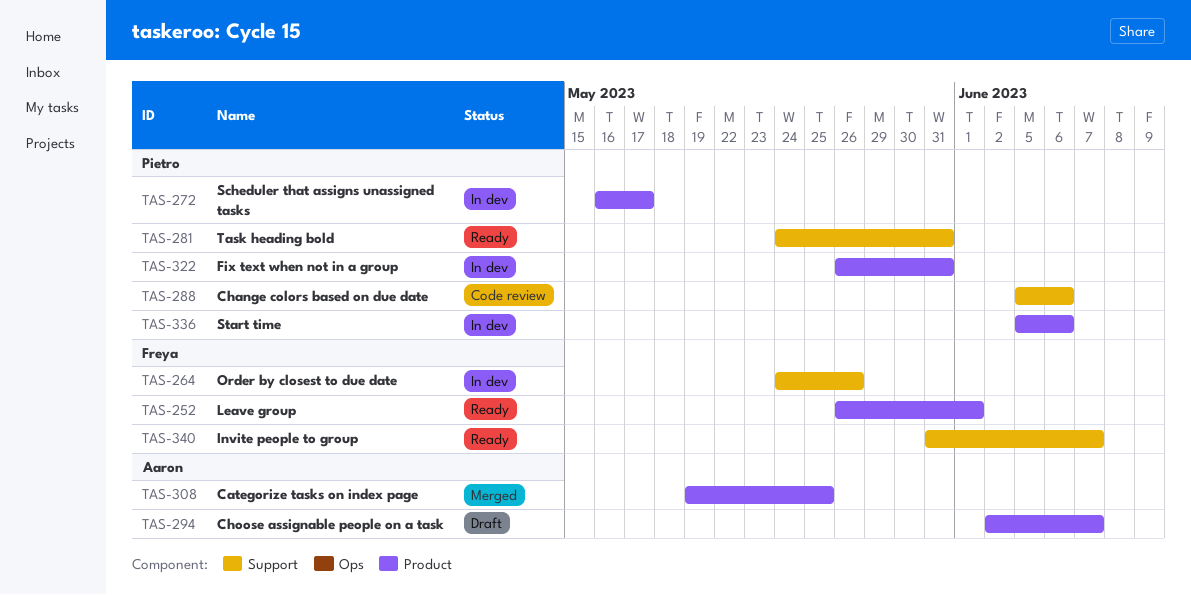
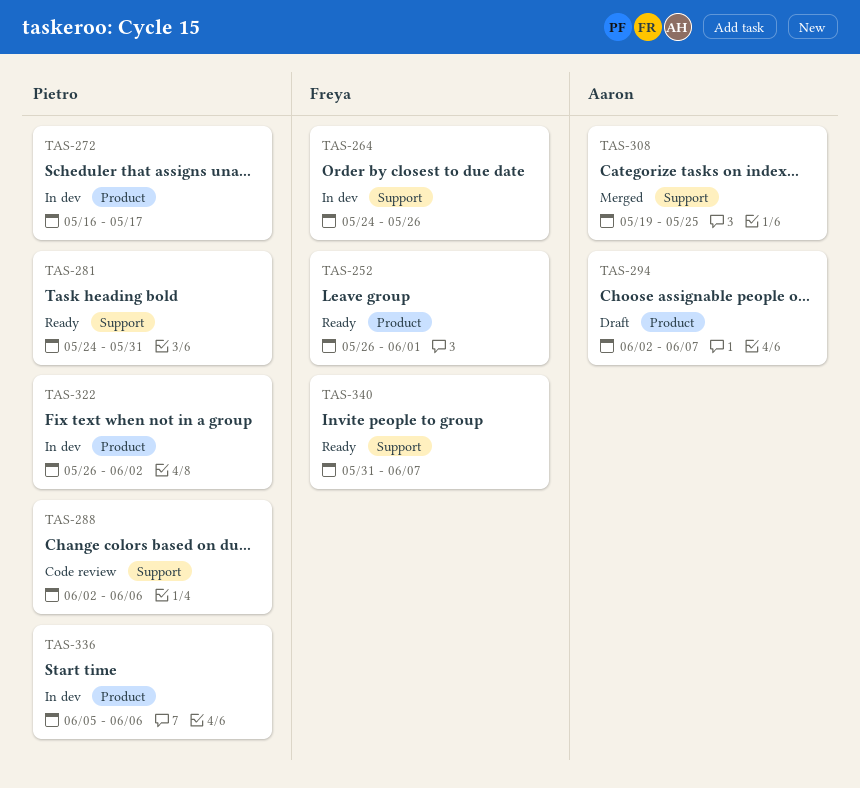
TAS-288, start: Jun 5 -> Jun 2
TAS-308, label: Product -> Support
TAS-322, due: May 31 -> Jun 2

